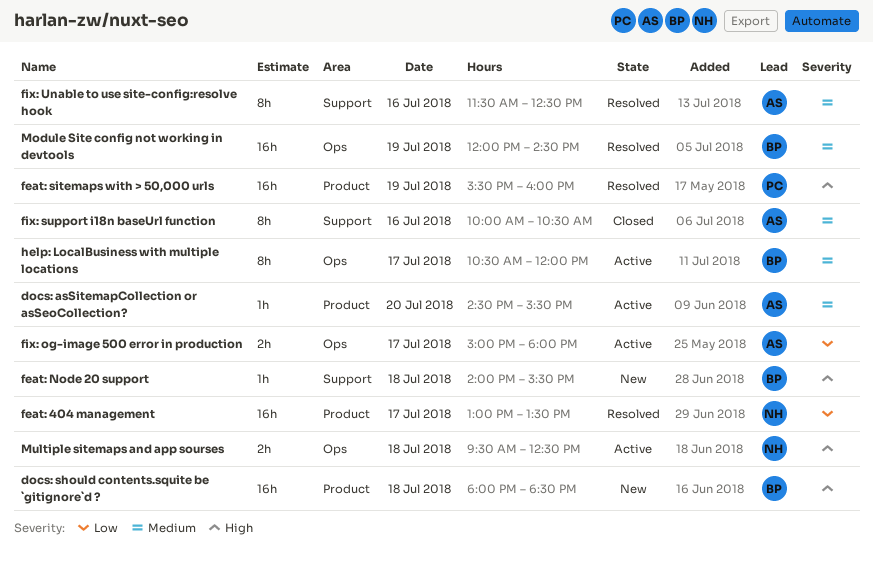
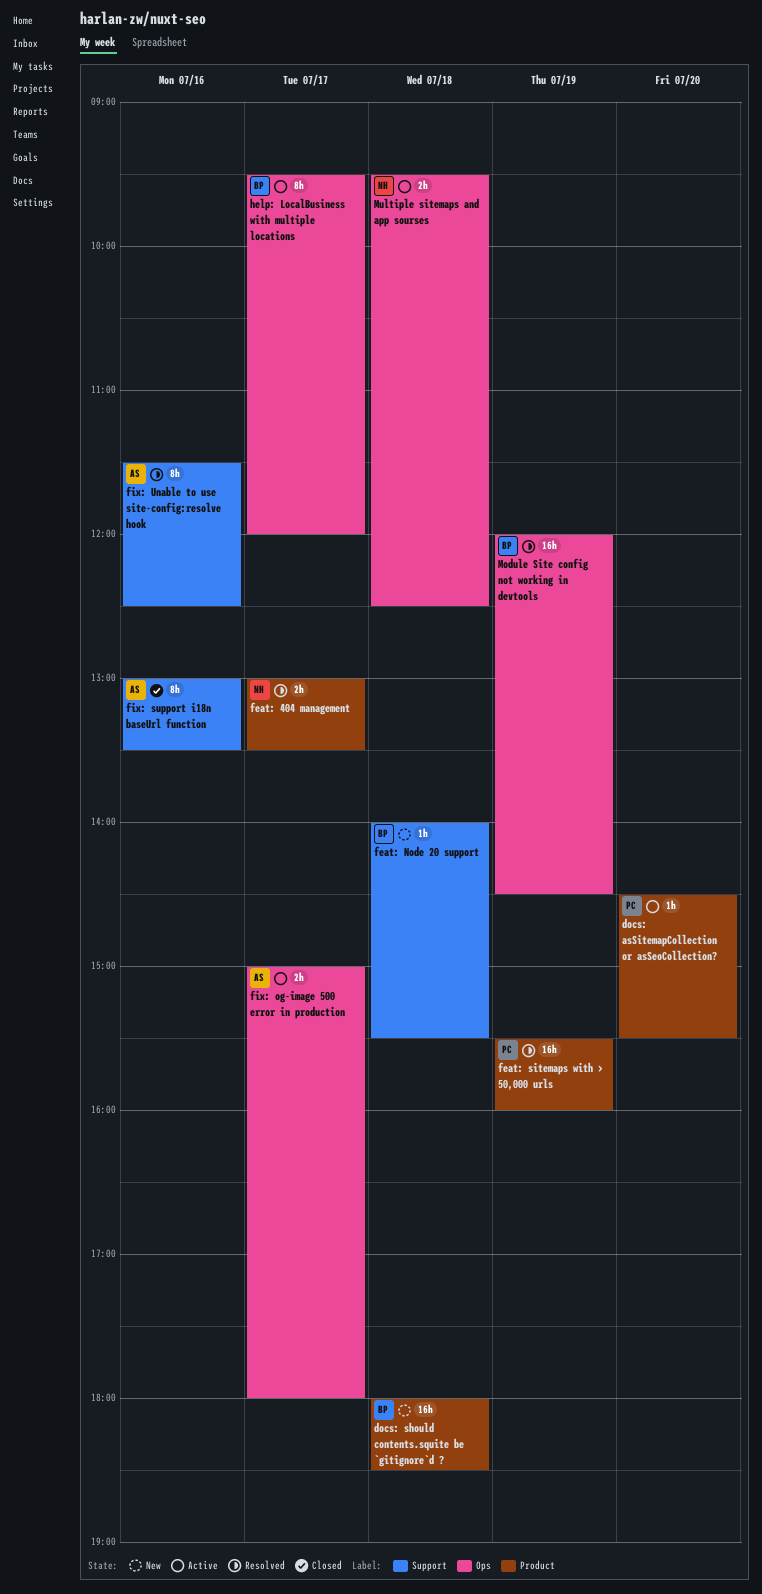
docs: asSitemapCollection or asSeoCollection?, owner: AS -> PC
feat: 404 management, estimate: 16h -> 2h
fix: support i18n baseUrl function, begins: 10:00 -> 13:00
fix: support i18n baseUrl function, ends: 10:30 -> 13:30
help: LocalBusiness with multiple locations, begins: 10:30 -> 09:30

